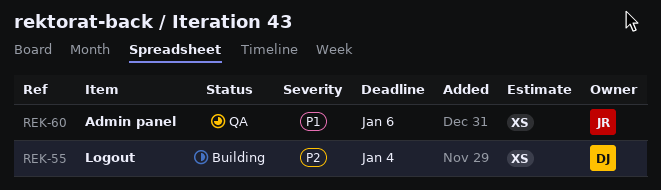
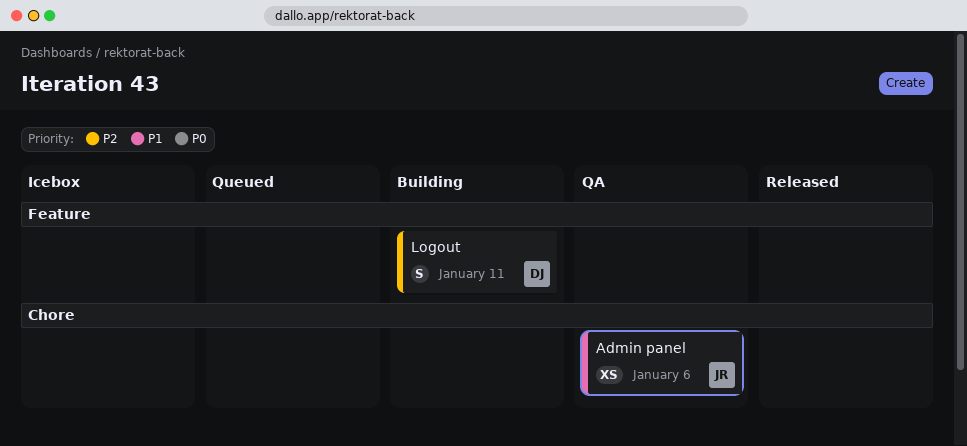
Logout, estimate: XS -> S
Logout, due: Jan 4 -> Jan 11

